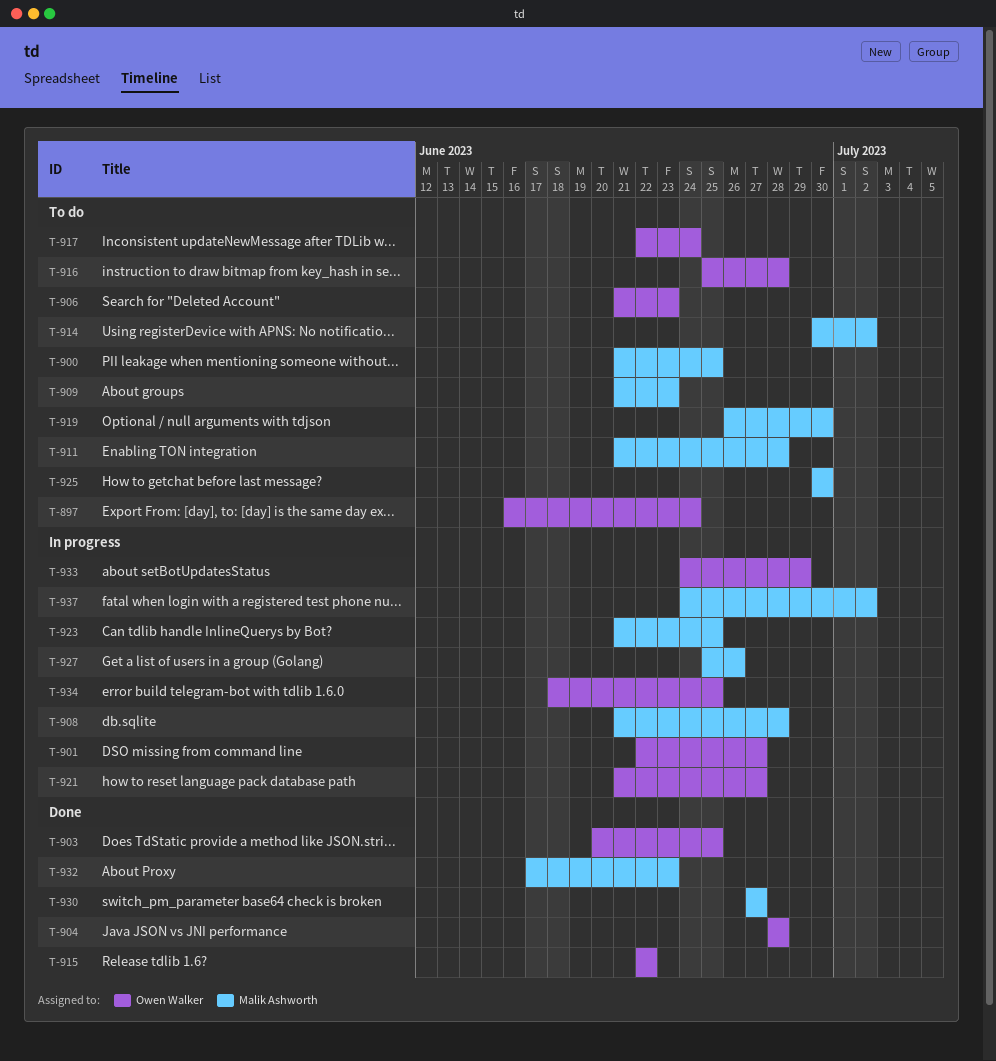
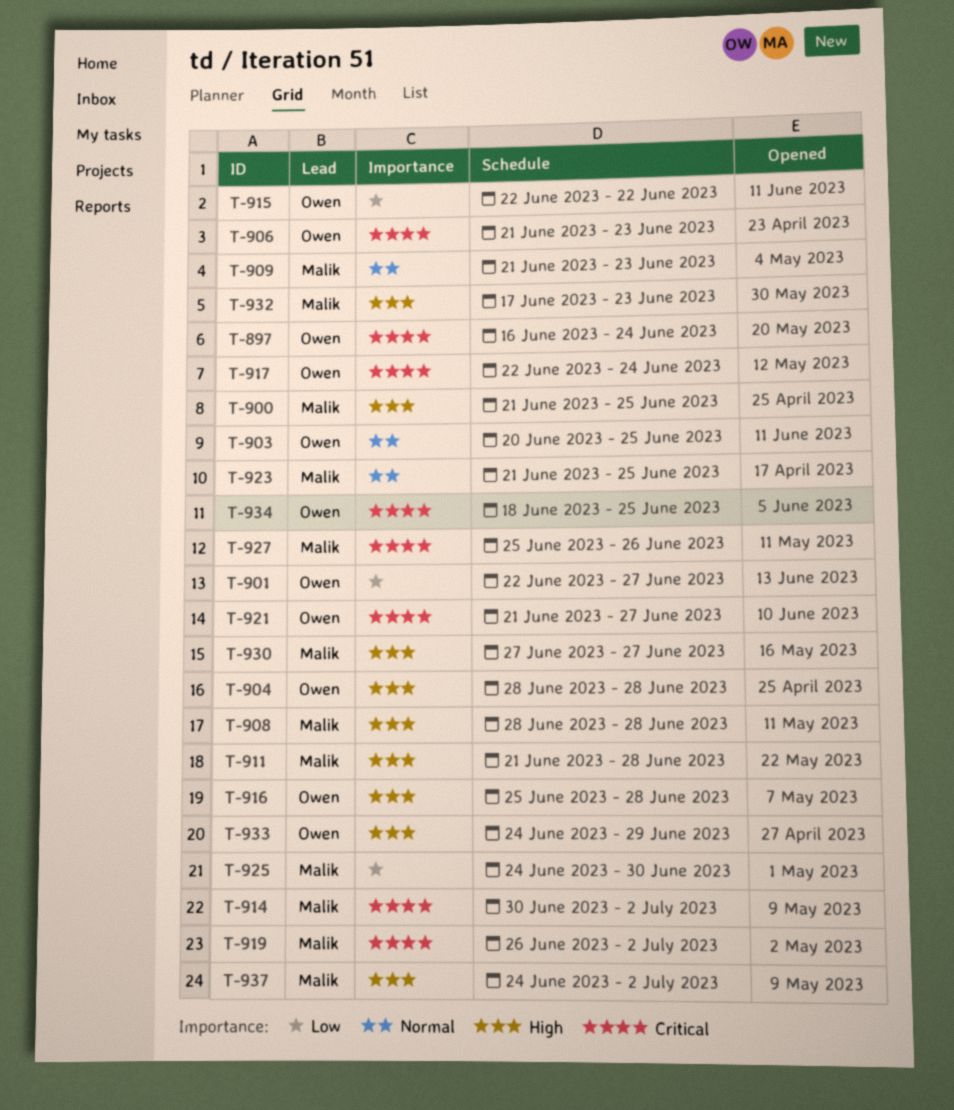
T-908, start: Jun 21 -> Jun 28
T-919, due: Jun 30 -> Jul 2
T-925, start: Jun 30 -> Jun 24

